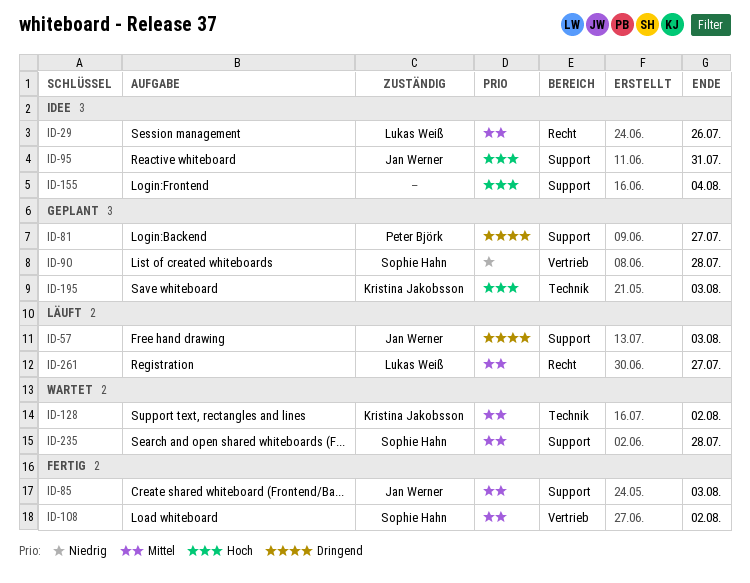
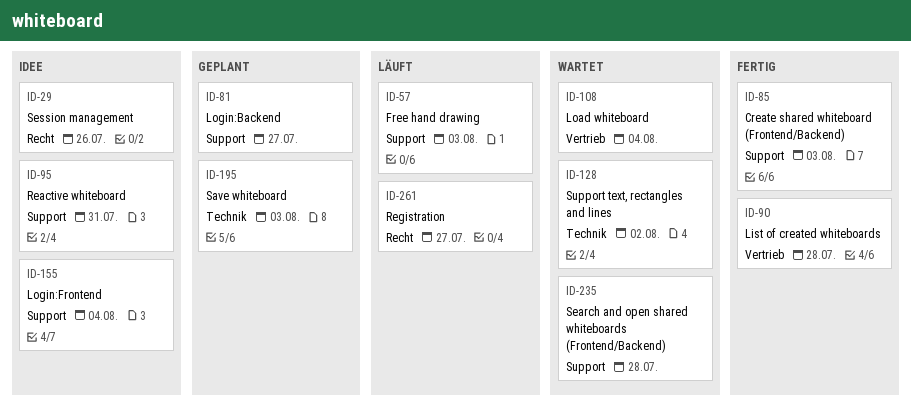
ID-90, status: Geplant -> Fertig
ID-108, status: Fertig -> Wartet
ID-108, due: Aug 2 -> Aug 4

